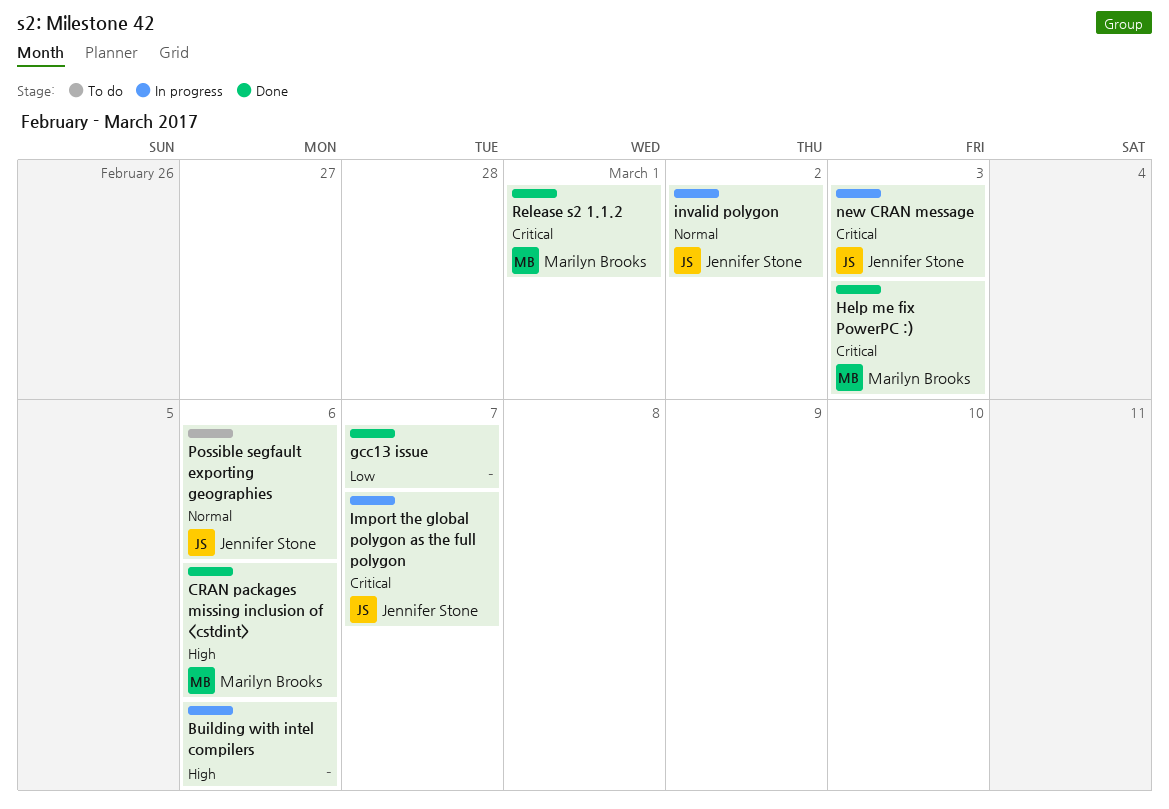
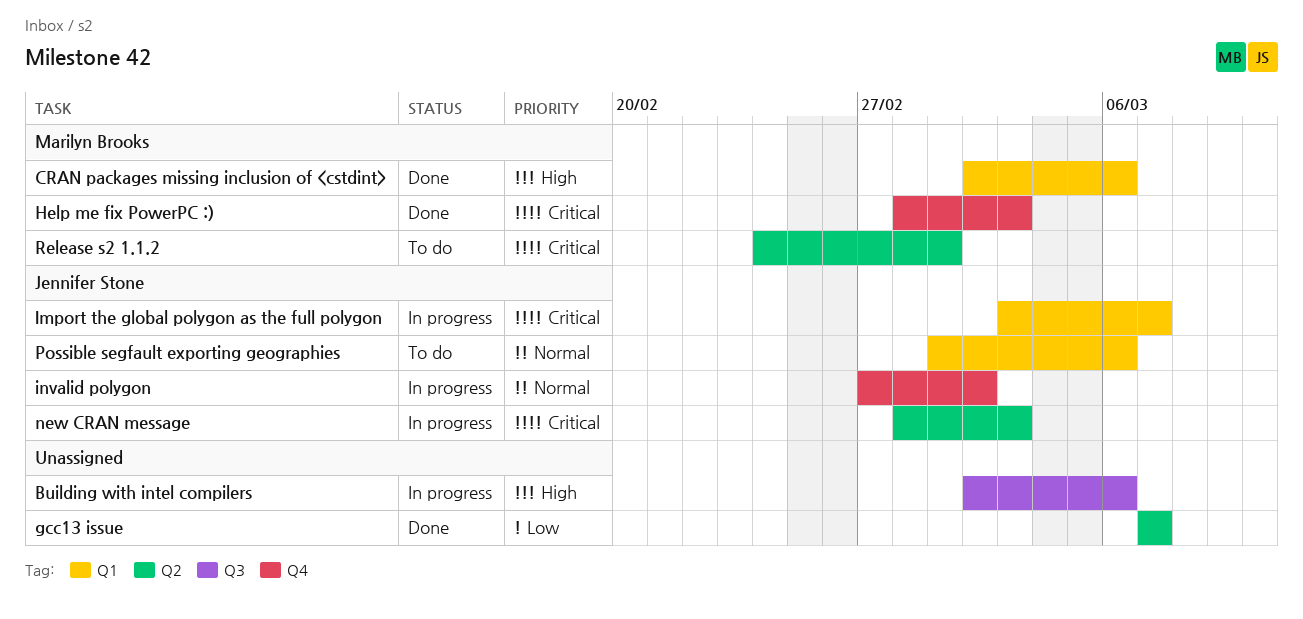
Release s2 1.1.2, status: Done -> To do

